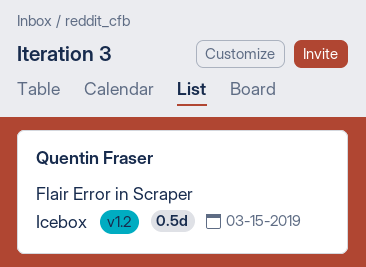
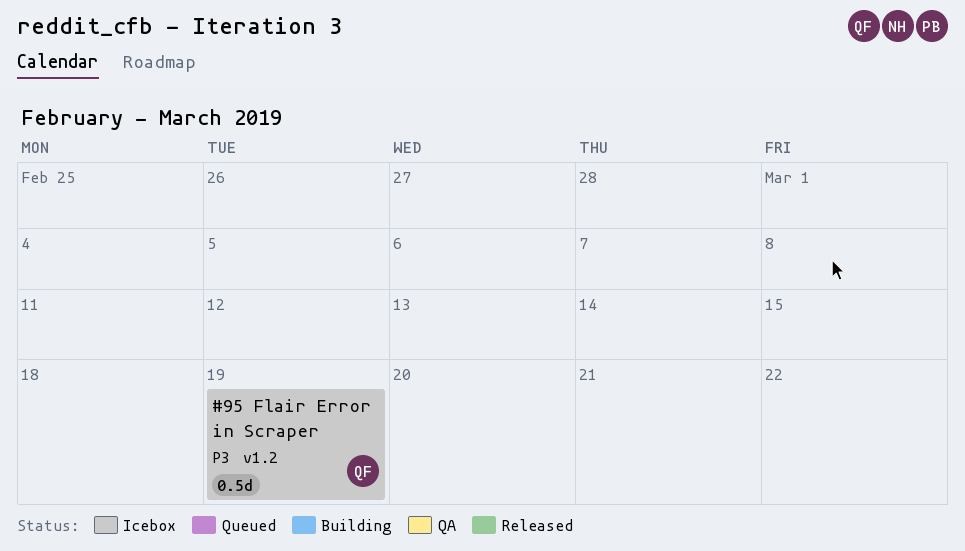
Flair Error in Scraper, due: Mar 15 -> Mar 19

